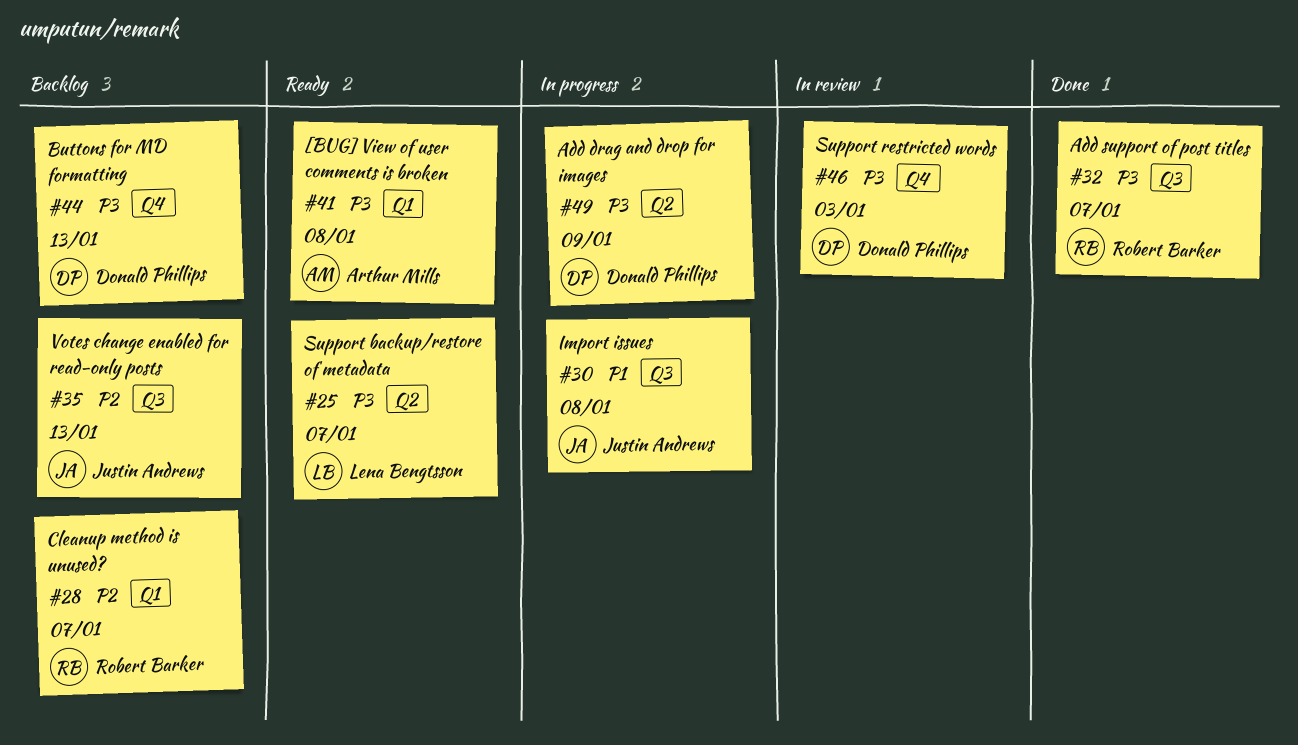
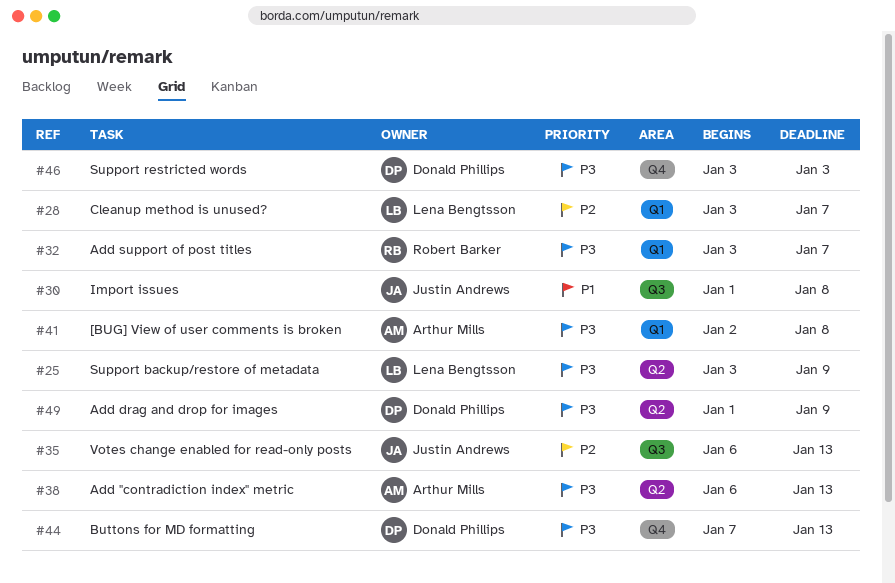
#25, due: Jan 7 -> Jan 9
#28, owner: Robert Barker -> Lena Bengtsson
#32, label: Q3 -> Q1
#38: none -> present

